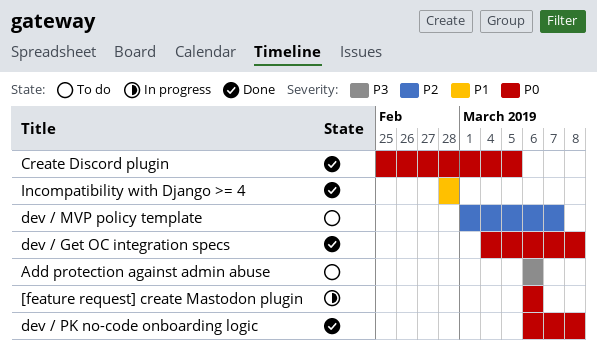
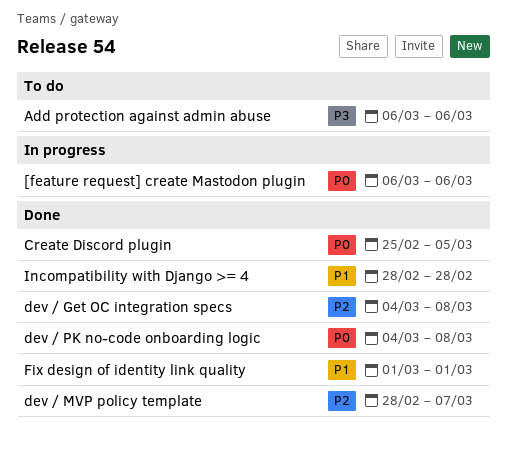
dev / Get OC integration specs, priority: P0 -> P2
dev / MVP policy template, status: To do -> Done
dev / MVP policy template, start: Mar 1 -> Feb 28
dev / PK no-code onboarding logic, start: Mar 6 -> Mar 4
Fix design of identity link quality: none -> present

